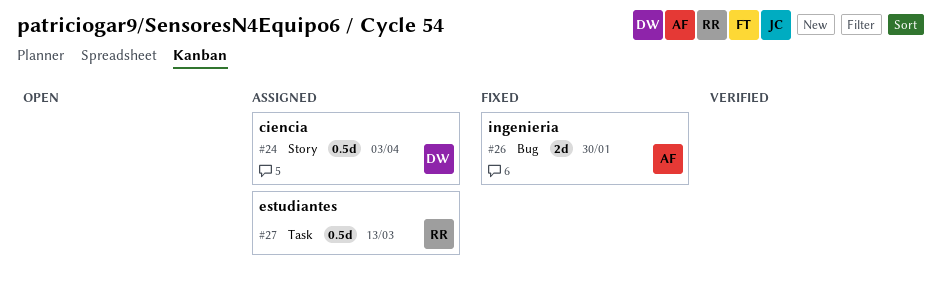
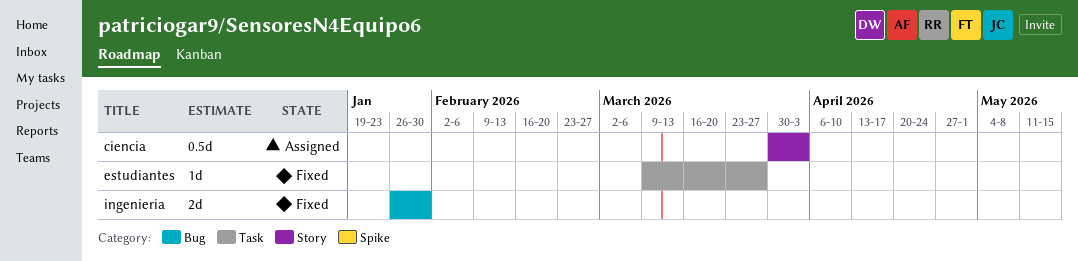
estudiantes, status: Assigned -> Fixed
estudiantes, estimate: 0.5d -> 1d
estudiantes, due: Mar 13 -> Mar 27

